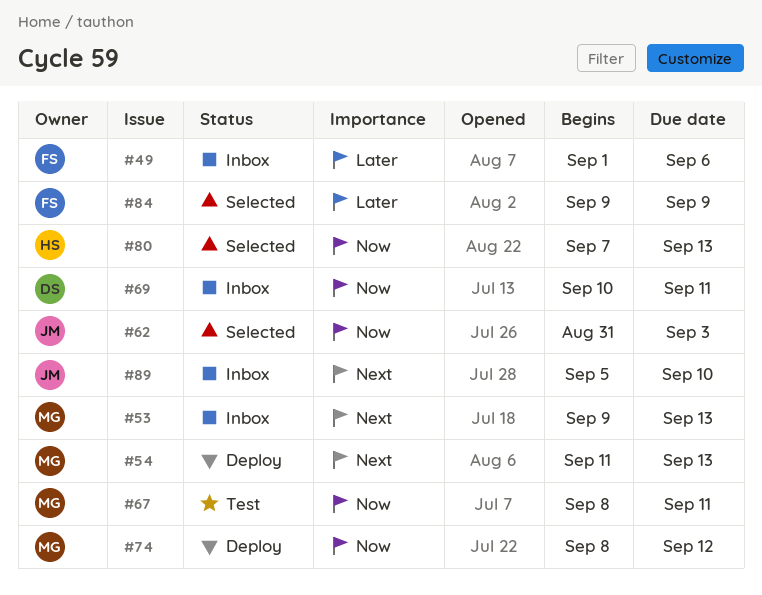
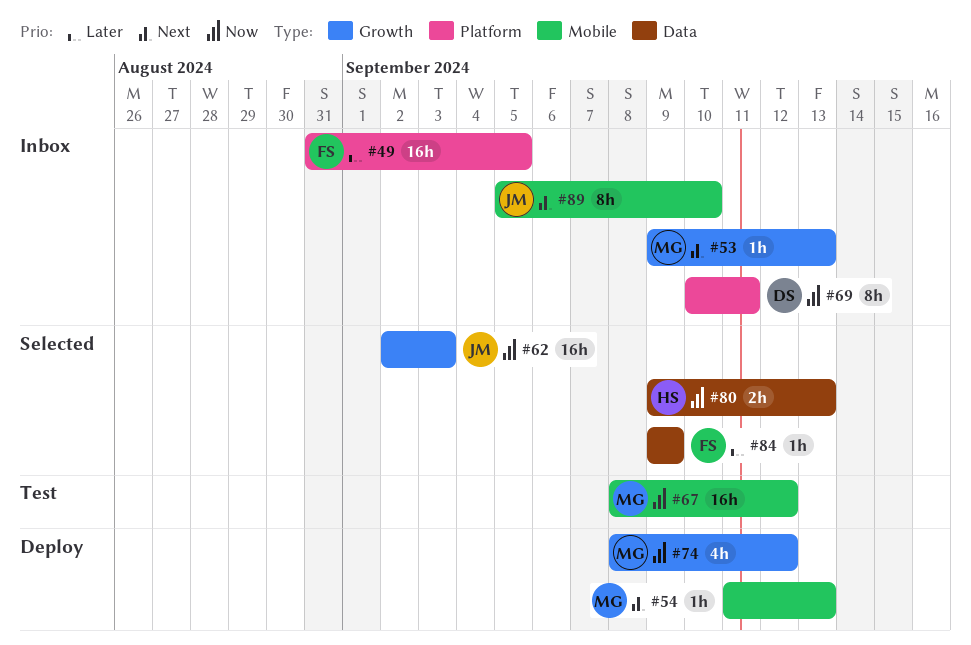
#49, start: Sep 1 -> Aug 31
#49, due: Sep 6 -> Sep 5
#62, start: Aug 31 -> Sep 2
#67, due: Sep 11 -> Sep 12
#80, start: Sep 7 -> Sep 9

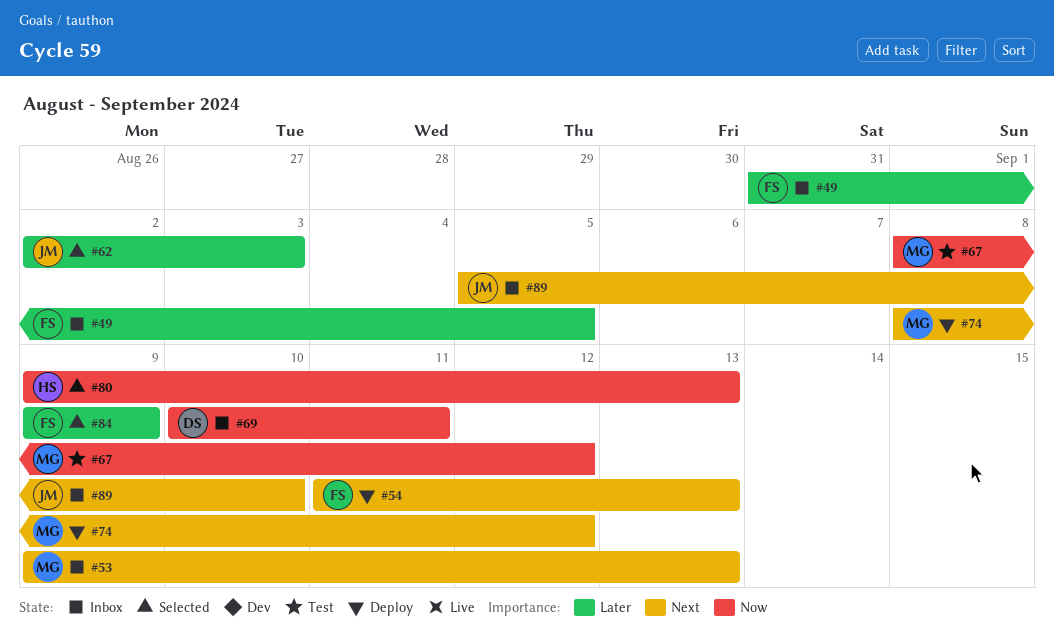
#54, owner: MG -> FS
#62, priority: Now -> Later
#74, priority: Now -> Next

